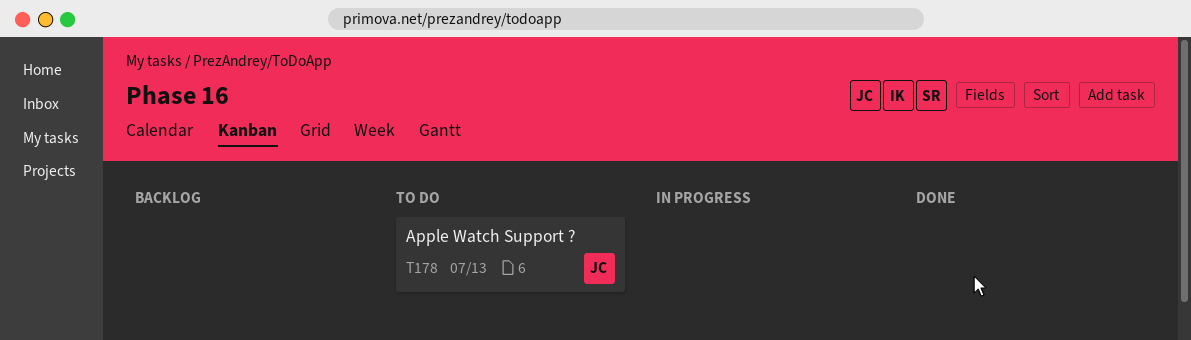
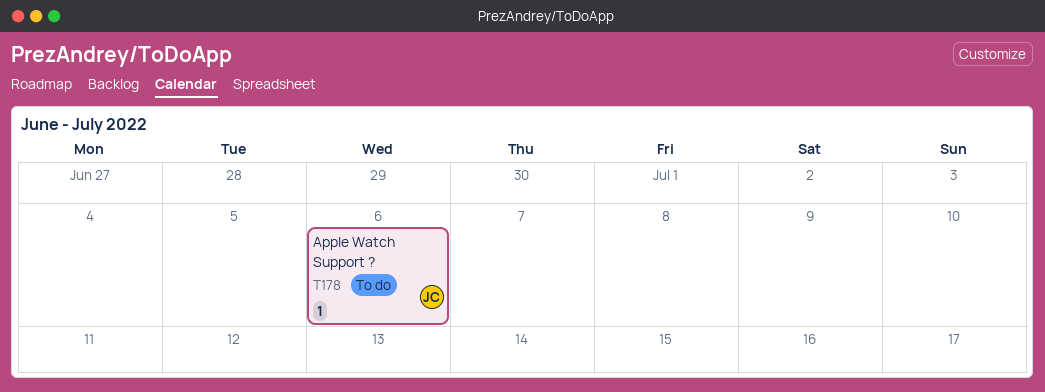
T178, due: Jul 13 -> Jul 6

